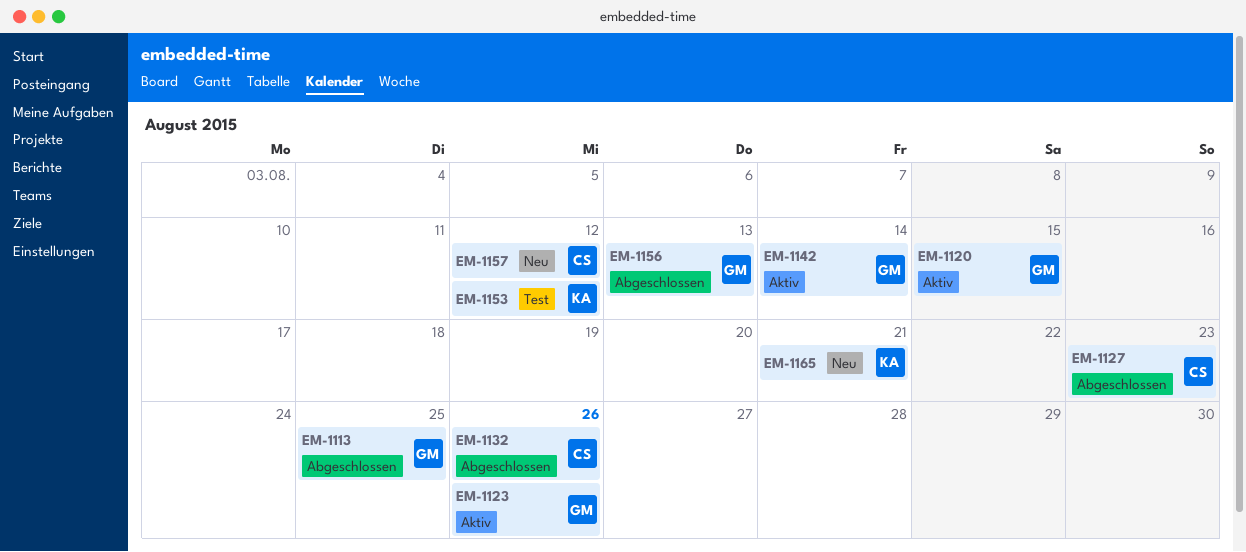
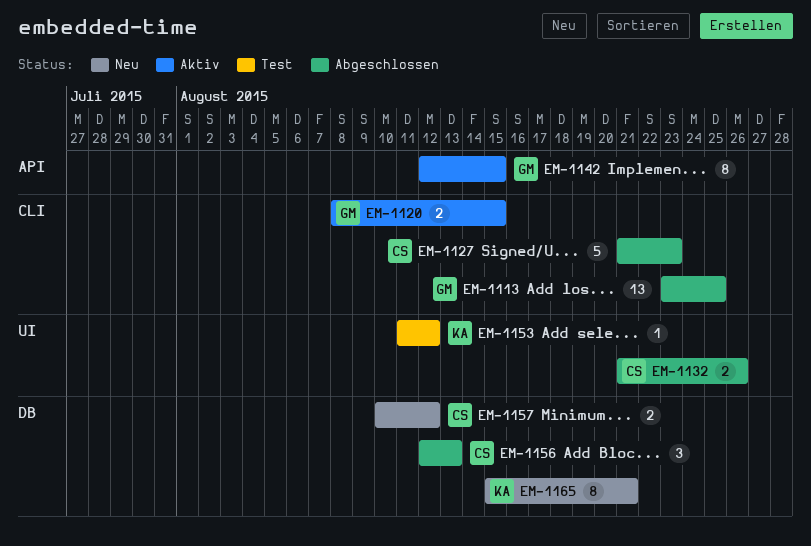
EM-1123: present -> none
EM-1142, due: Aug 14 -> Aug 15
EM-1156, owner: GM -> CS

